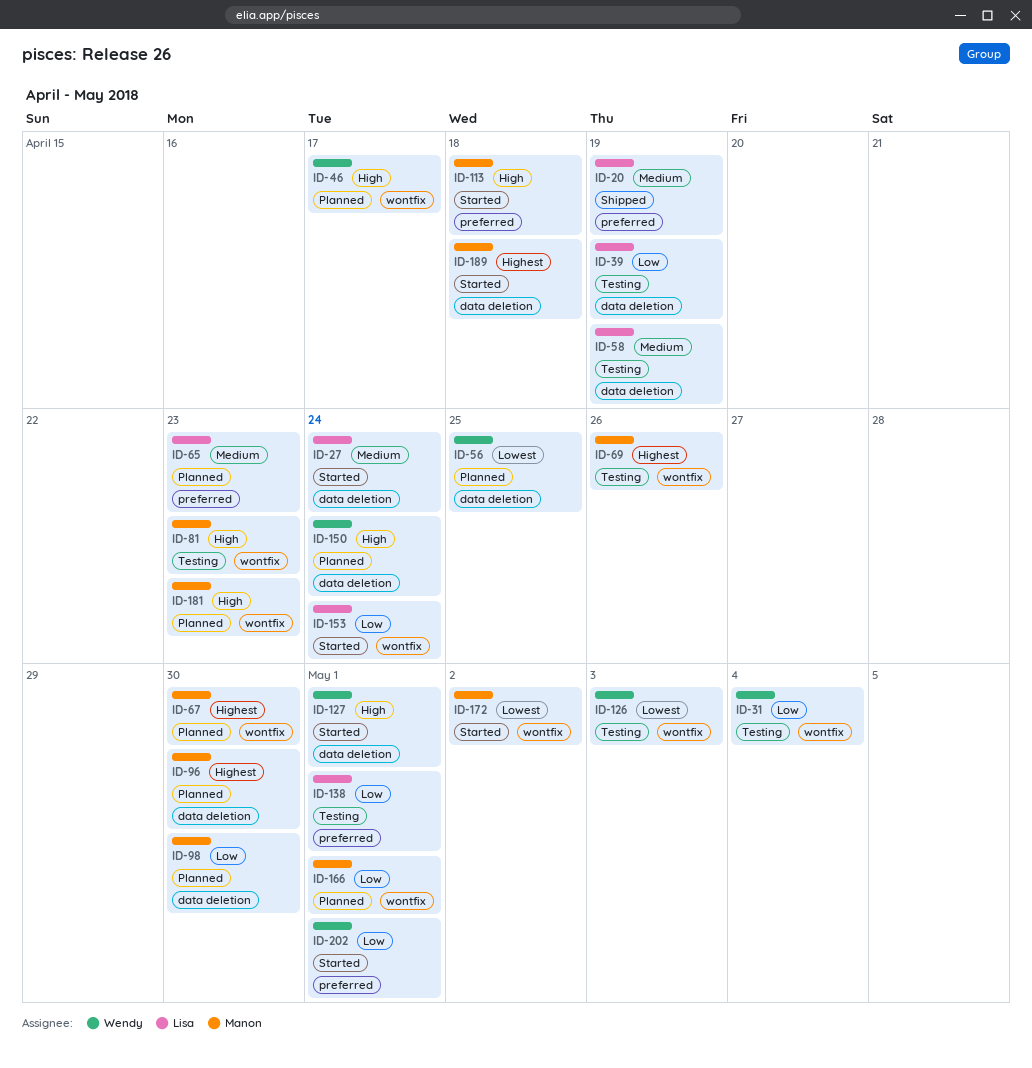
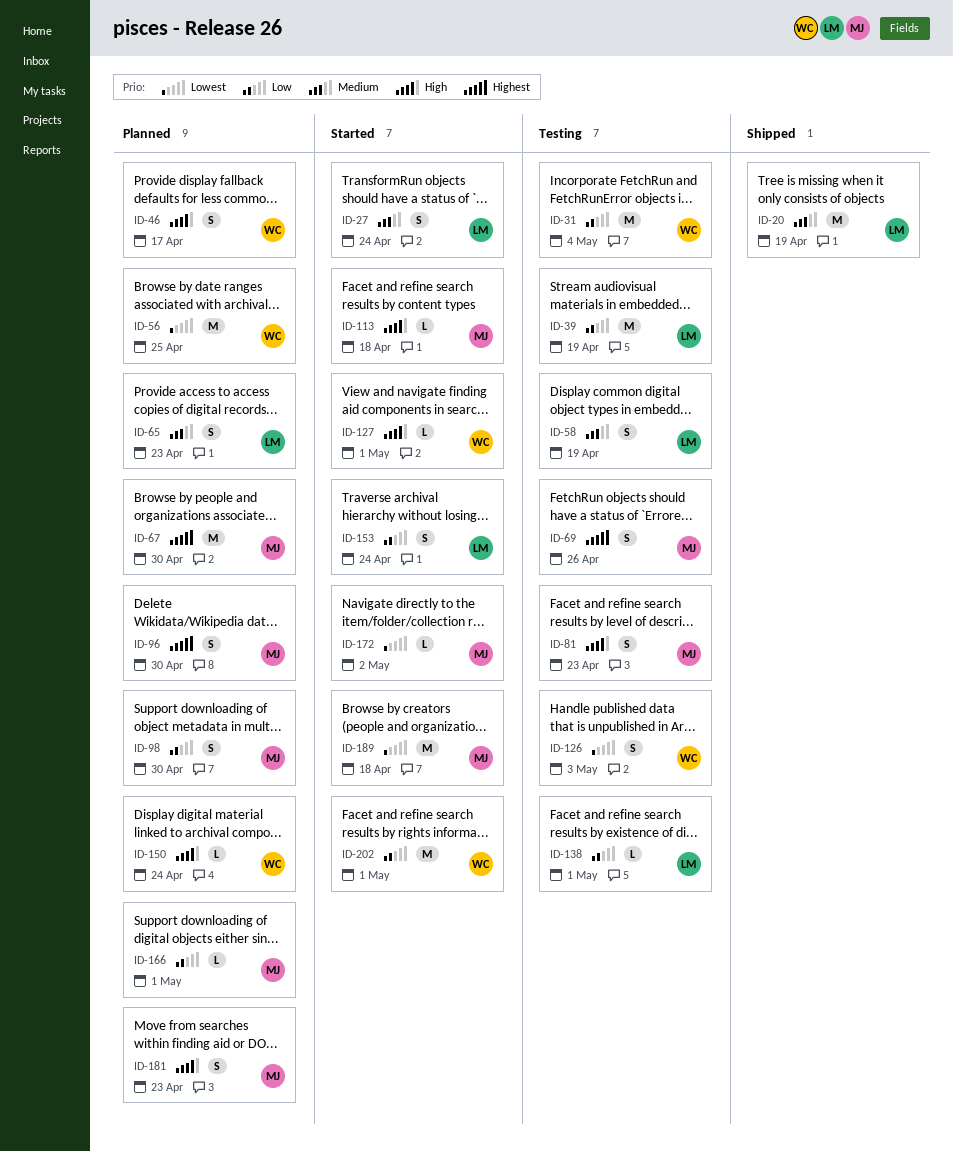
ID-189, priority: Highest -> Lowest

